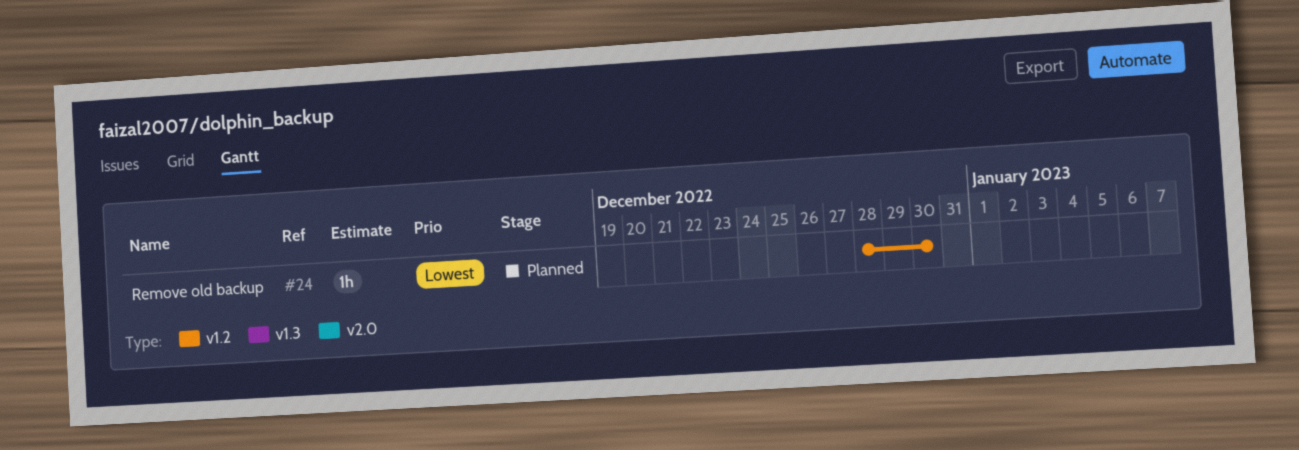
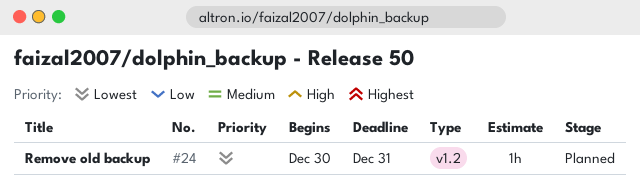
#24, start: Dec 28 -> Dec 30
#24, due: Dec 30 -> Dec 31

